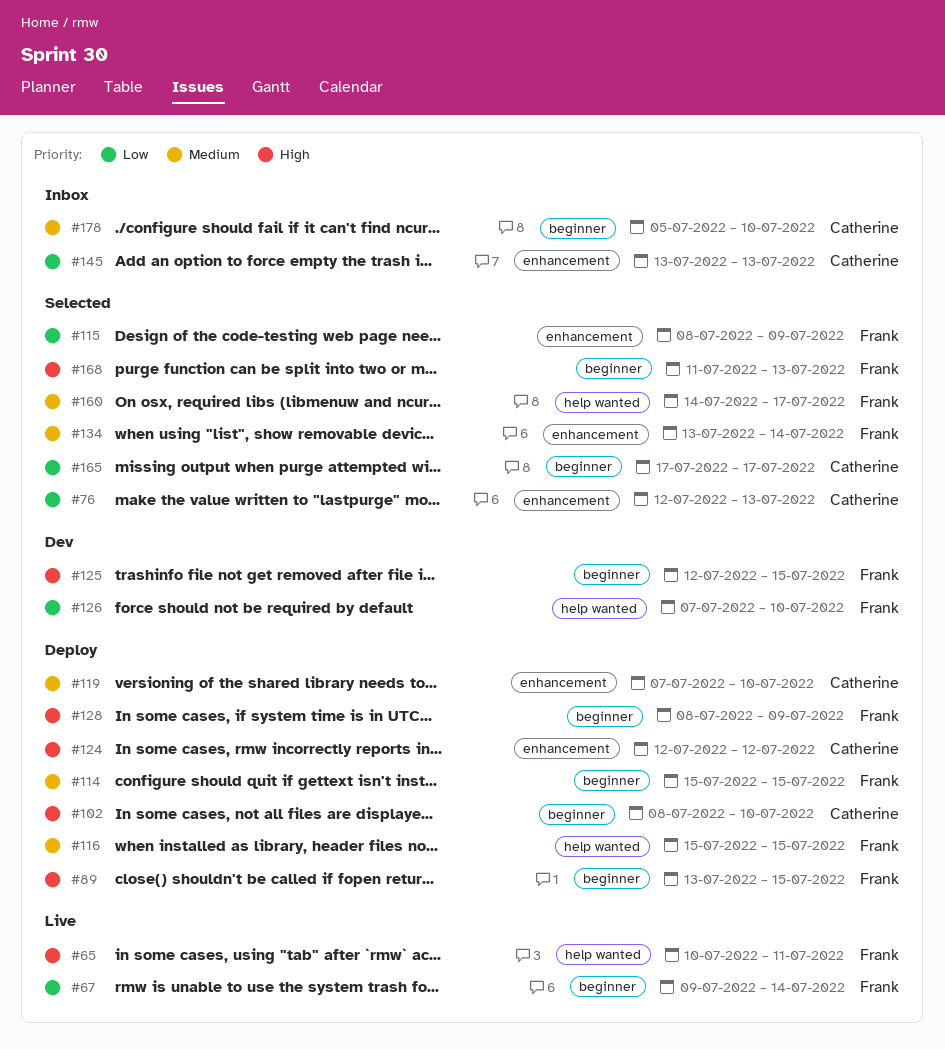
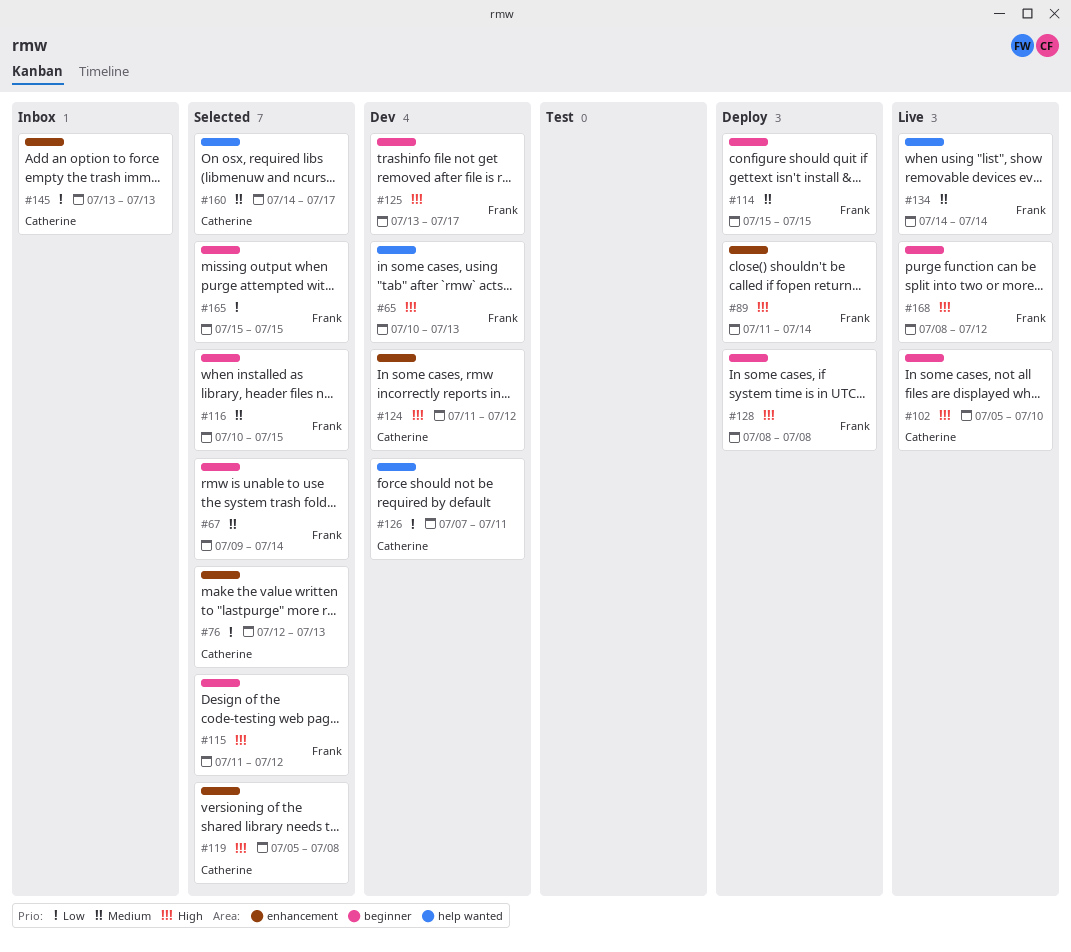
#65, status: Live -> Dev
#65, due: Jul 11 -> Jul 13
#67, status: Live -> Selected
#67, priority: Low -> Medium
#89, label: beginner -> enhancement
#89, start: Jul 13 -> Jul 11
#89, due: Jul 15 -> Jul 14
#102, status: Deploy -> Live
#102, start: Jul 8 -> Jul 5
#115, priority: Low -> High
#115, label: enhancement -> beginner
#115, start: Jul 8 -> Jul 11
#115, due: Jul 9 -> Jul 12
#116, status: Deploy -> Selected
#116, label: help wanted -> beginner
#116, start: Jul 15 -> Jul 10
#119, status: Deploy -> Selected
#119, priority: Medium -> High
#119, start: Jul 7 -> Jul 5
#119, due: Jul 10 -> Jul 8
#124, status: Deploy -> Dev
#124, start: Jul 12 -> Jul 11
#125, start: Jul 12 -> Jul 13
#125, due: Jul 15 -> Jul 17
#126, owner: Frank -> Catherine
#126, due: Jul 10 -> Jul 11
#128, due: Jul 9 -> Jul 8
#134, status: Selected -> Live
#134, label: enhancement -> help wanted
#134, start: Jul 13 -> Jul 14
#160, owner: Frank -> Catherine
#165, owner: Catherine -> Frank
#165, start: Jul 17 -> Jul 15
#165, due: Jul 17 -> Jul 15
#168, status: Selected -> Live
#168, start: Jul 11 -> Jul 8
#168, due: Jul 13 -> Jul 12
#178: present -> none

